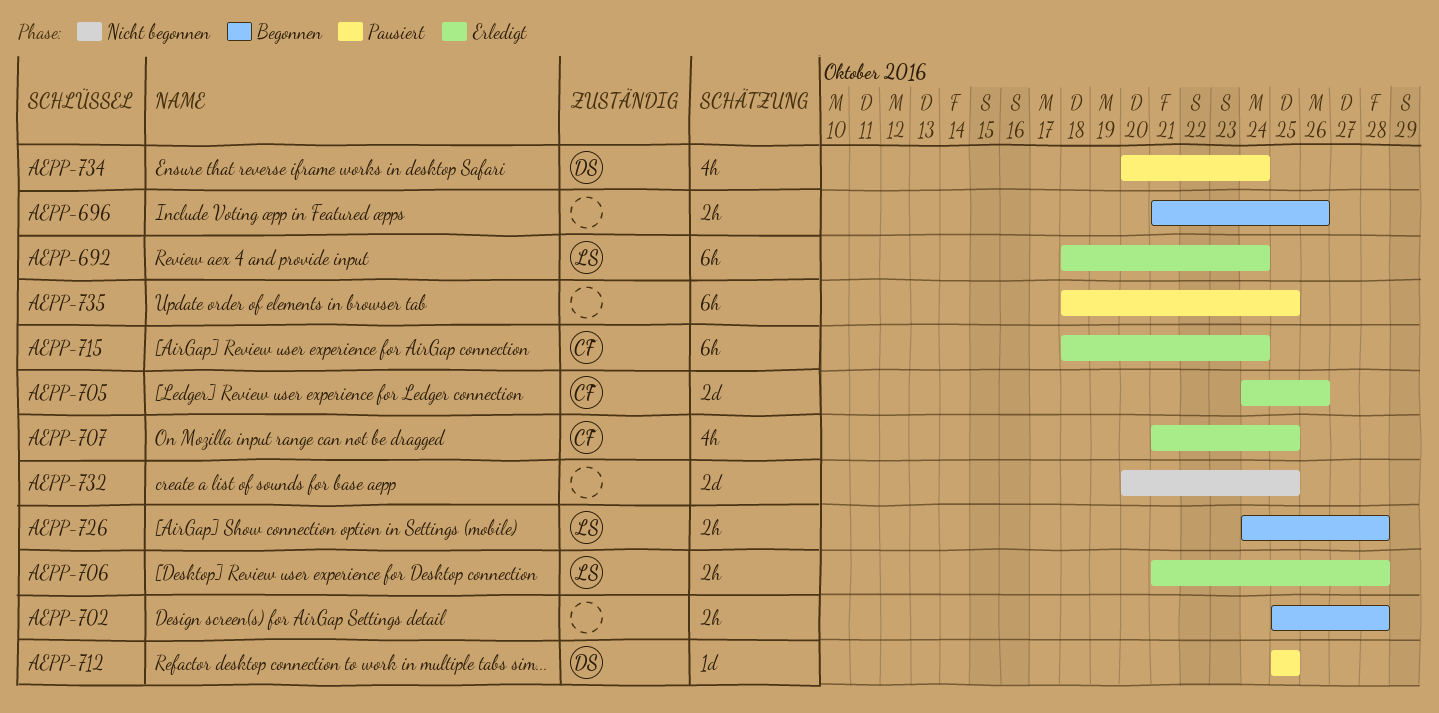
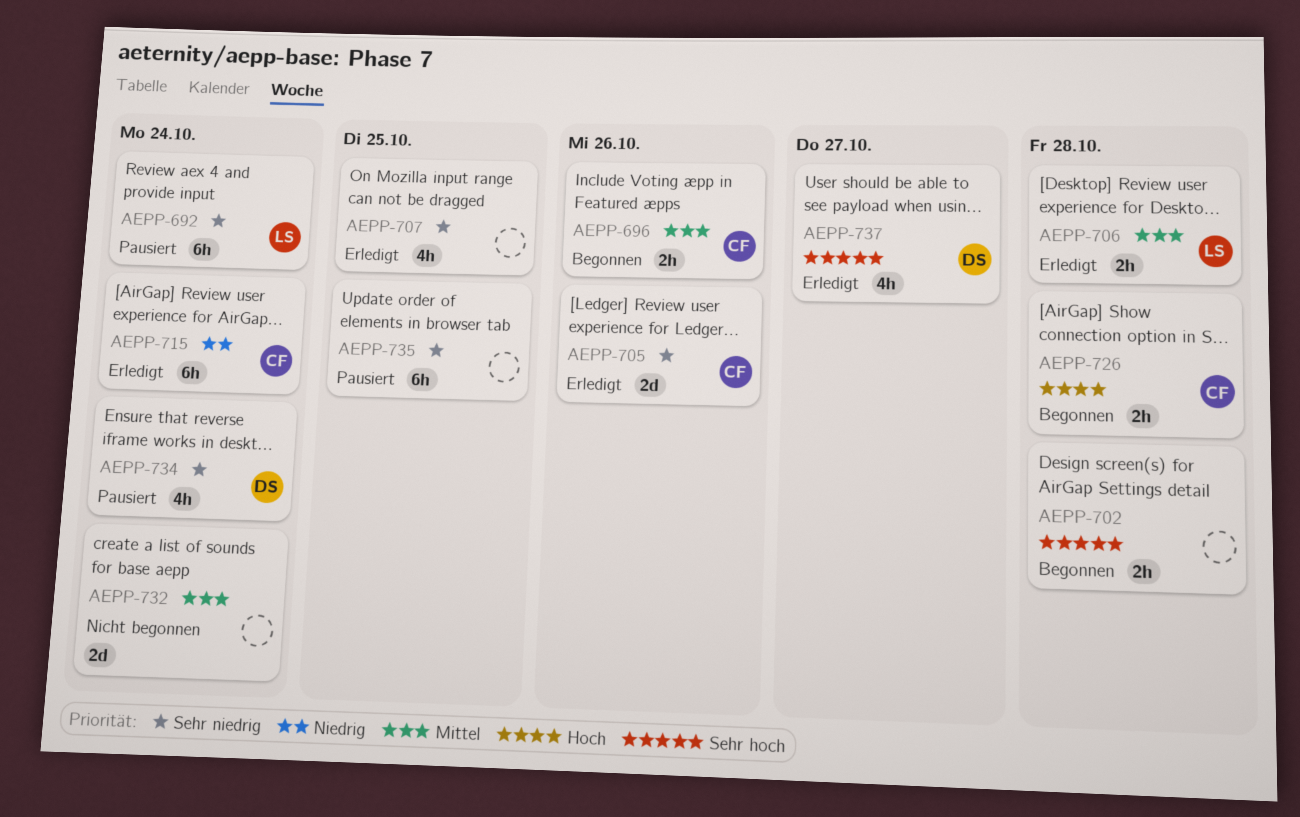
AEPP-692, status: Erledigt -> Pausiert
AEPP-696, owner: none -> CF
AEPP-707, owner: CF -> none
AEPP-712: present -> none
AEPP-726, owner: LS -> CF
AEPP-732, due: Oct 25 -> Oct 24
AEPP-737: none -> present

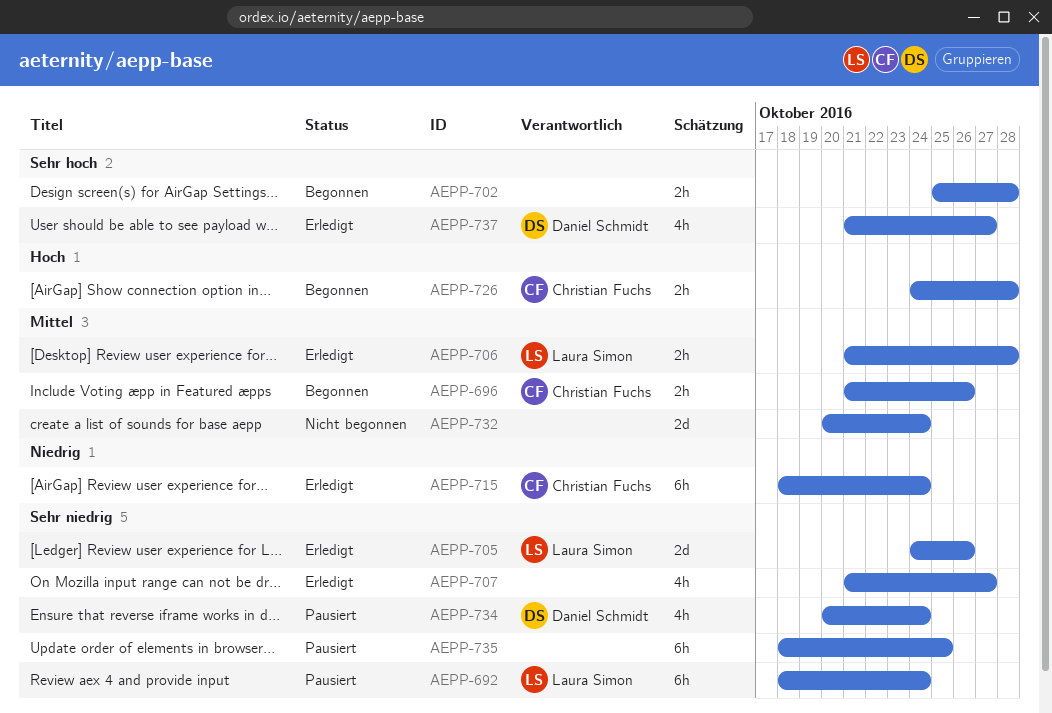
AEPP-705, owner: Christian Fuchs -> Laura Simon
AEPP-707, due: Oct 25 -> Oct 27

